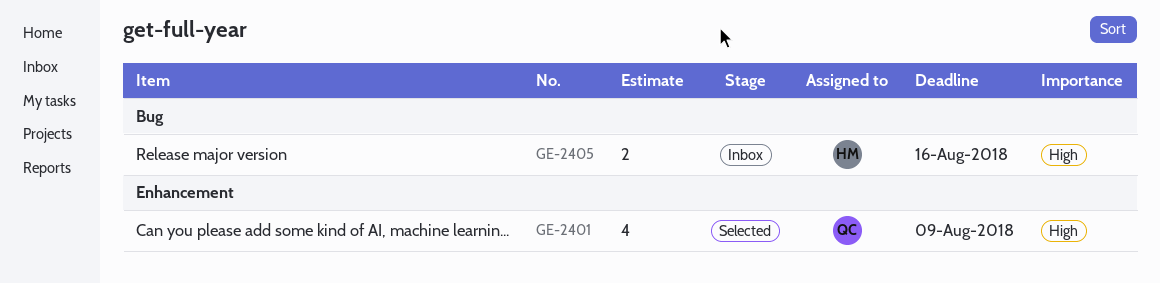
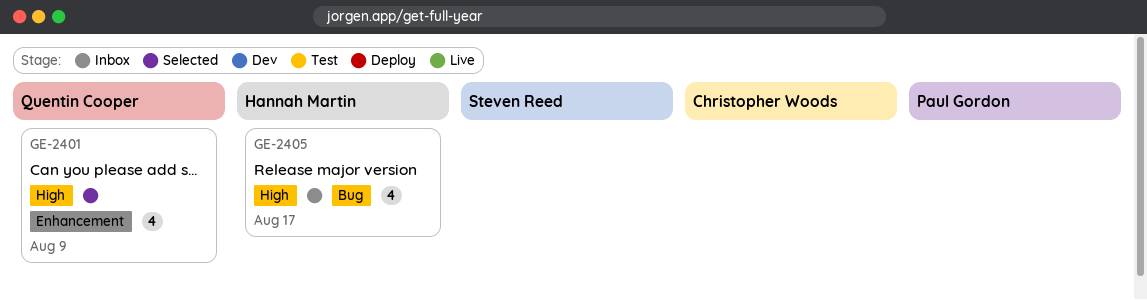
GE-2405, estimate: 2 -> 4
GE-2405, due: Aug 16 -> Aug 17

